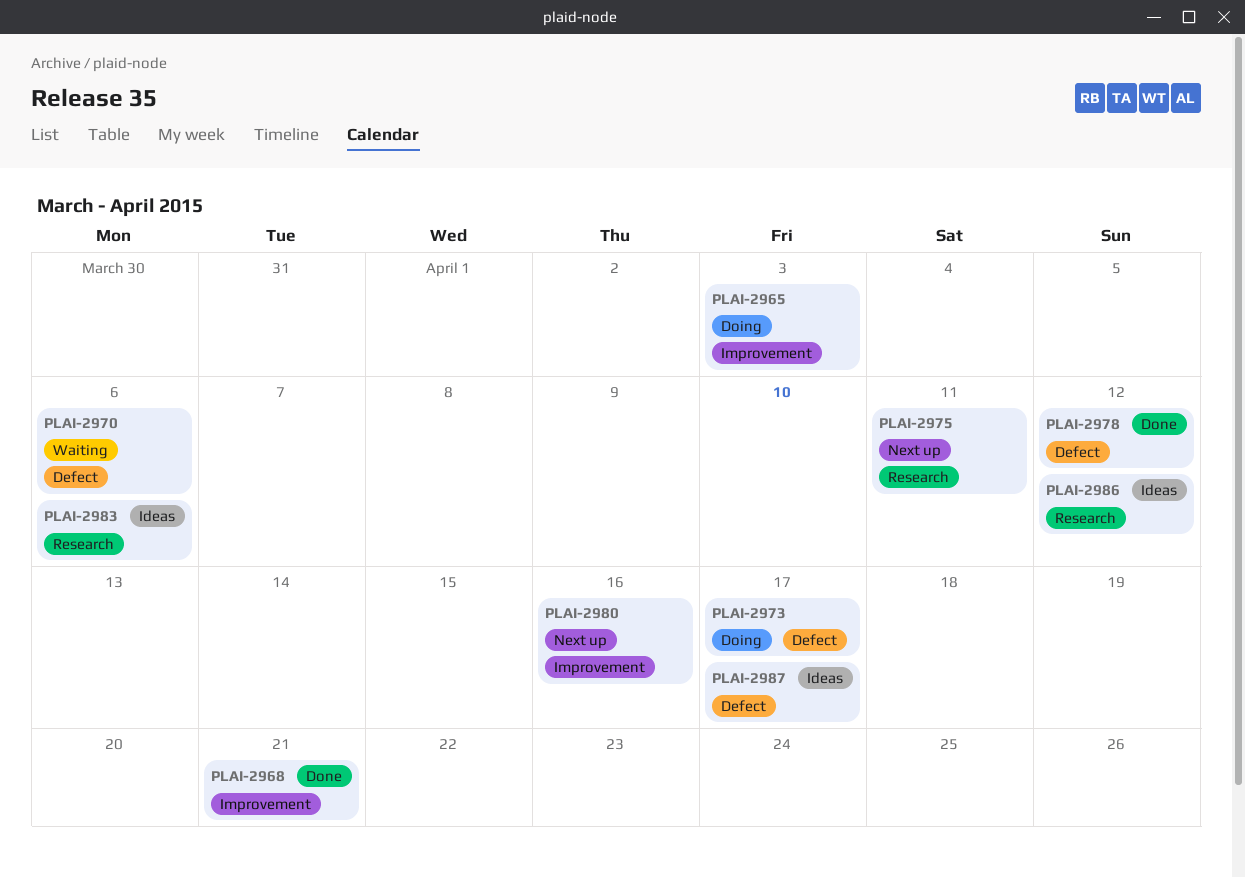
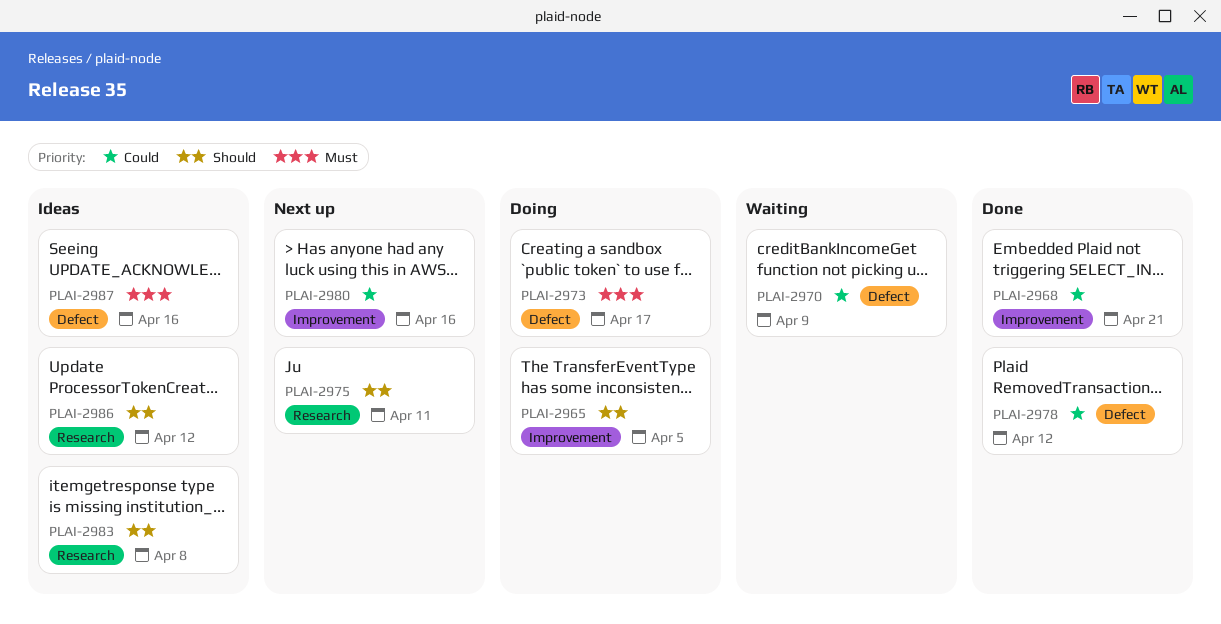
PLAI-2965, due: Apr 3 -> Apr 5
PLAI-2970, due: Apr 6 -> Apr 9
PLAI-2983, due: Apr 6 -> Apr 8
PLAI-2987, due: Apr 17 -> Apr 16

